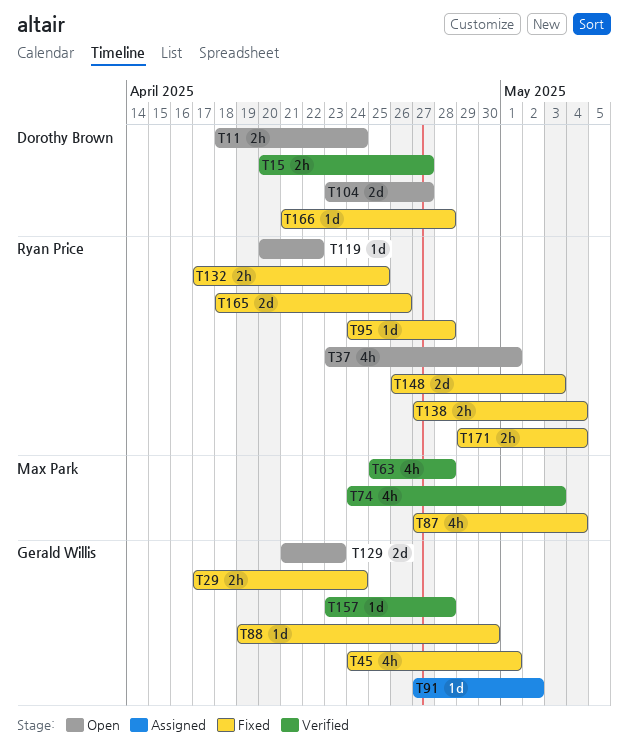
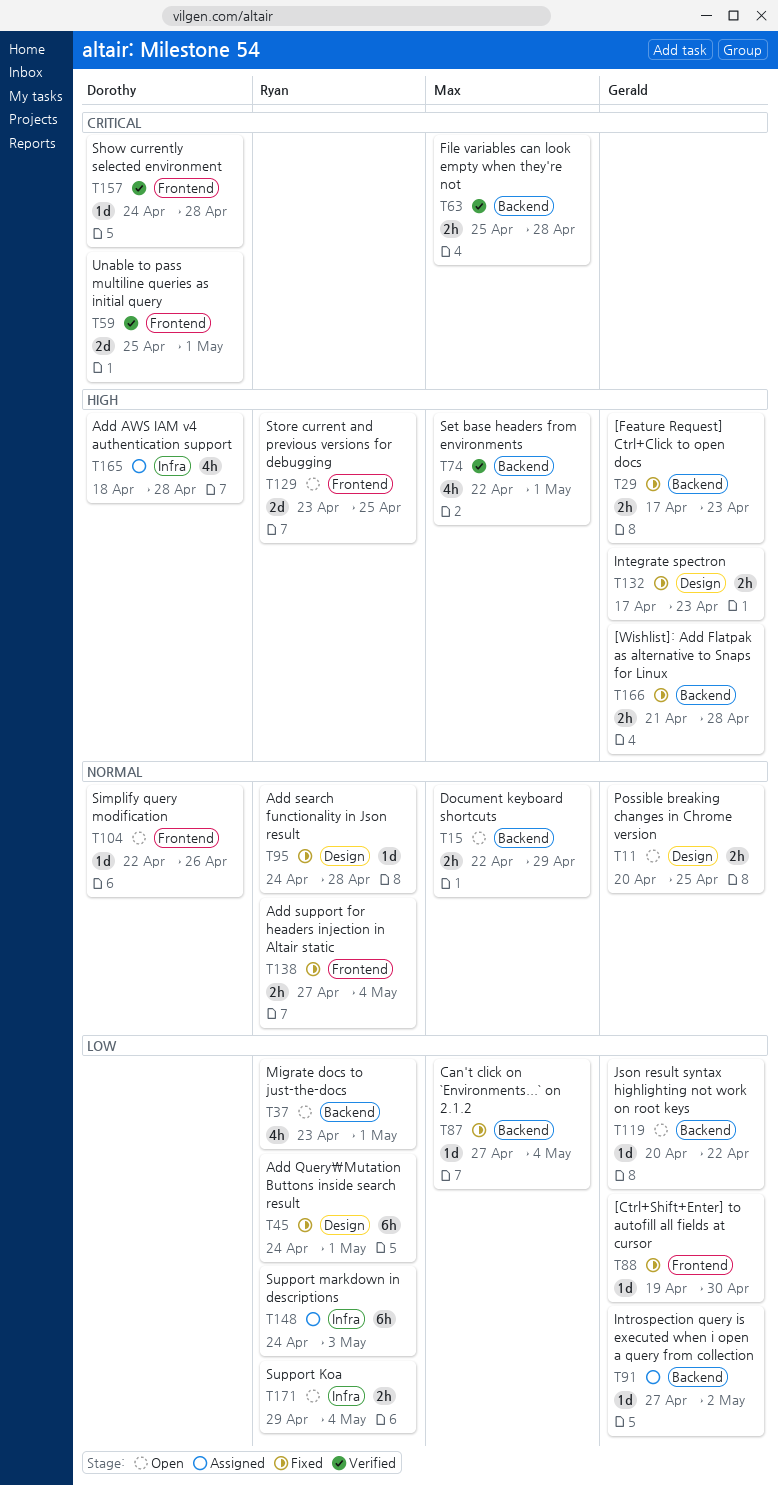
T11, owner: Dorothy Brown -> Gerald Willis
T11, start: Apr 18 -> Apr 20
T11, due: Apr 24 -> Apr 25
T15, status: Verified -> Open
T15, owner: Dorothy Brown -> Max Park
T15, start: Apr 20 -> Apr 22
T15, due: Apr 27 -> Apr 29
T29, due: Apr 24 -> Apr 23
T45, owner: Gerald Willis -> Ryan Price
T45, estimate: 4h -> 6h
T59: none -> present
T63, estimate: 4h -> 2h
T74, start: Apr 24 -> Apr 22
T74, due: May 3 -> May 1
T87, estimate: 4h -> 1d
T104, estimate: 2d -> 1d
T104, start: Apr 23 -> Apr 22
T104, due: Apr 27 -> Apr 26
T119, owner: Ryan Price -> Gerald Willis
T129, owner: Gerald Willis -> Ryan Price
T129, start: Apr 21 -> Apr 23
T129, due: Apr 23 -> Apr 25
T132, owner: Ryan Price -> Gerald Willis
T132, due: Apr 25 -> Apr 23
T148, status: Fixed -> Assigned
T148, estimate: 2d -> 6h
T148, start: Apr 26 -> Apr 24
T157, owner: Gerald Willis -> Dorothy Brown
T157, start: Apr 23 -> Apr 24
T165, status: Fixed -> Assigned
T165, owner: Ryan Price -> Dorothy Brown
T165, estimate: 2d -> 4h
T165, due: Apr 26 -> Apr 28
T166, owner: Dorothy Brown -> Gerald Willis
T166, estimate: 1d -> 2h
T171, status: Fixed -> Open

